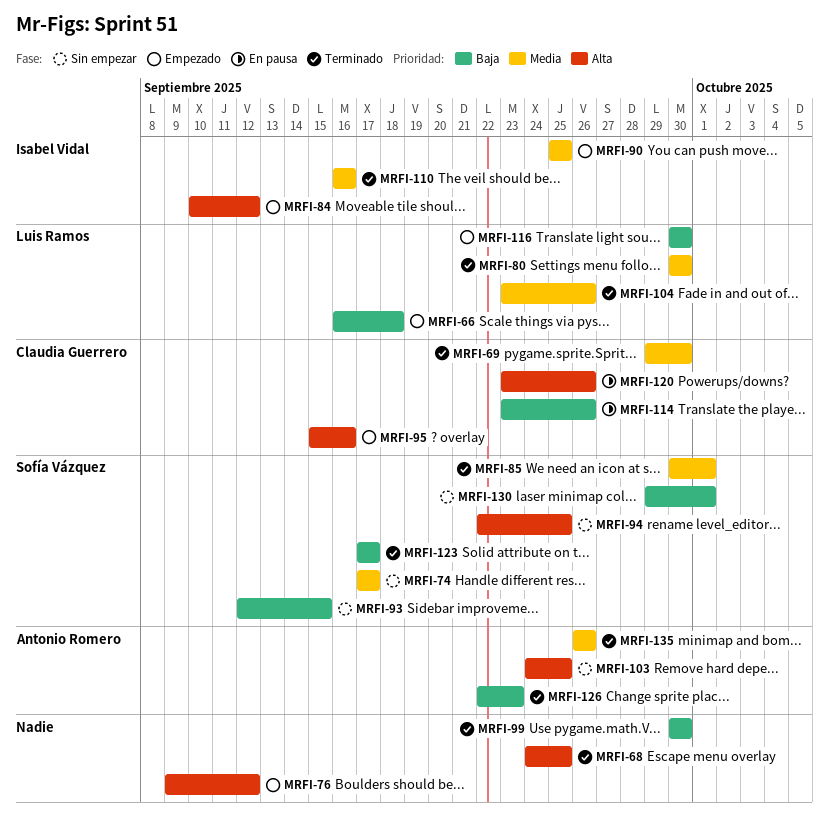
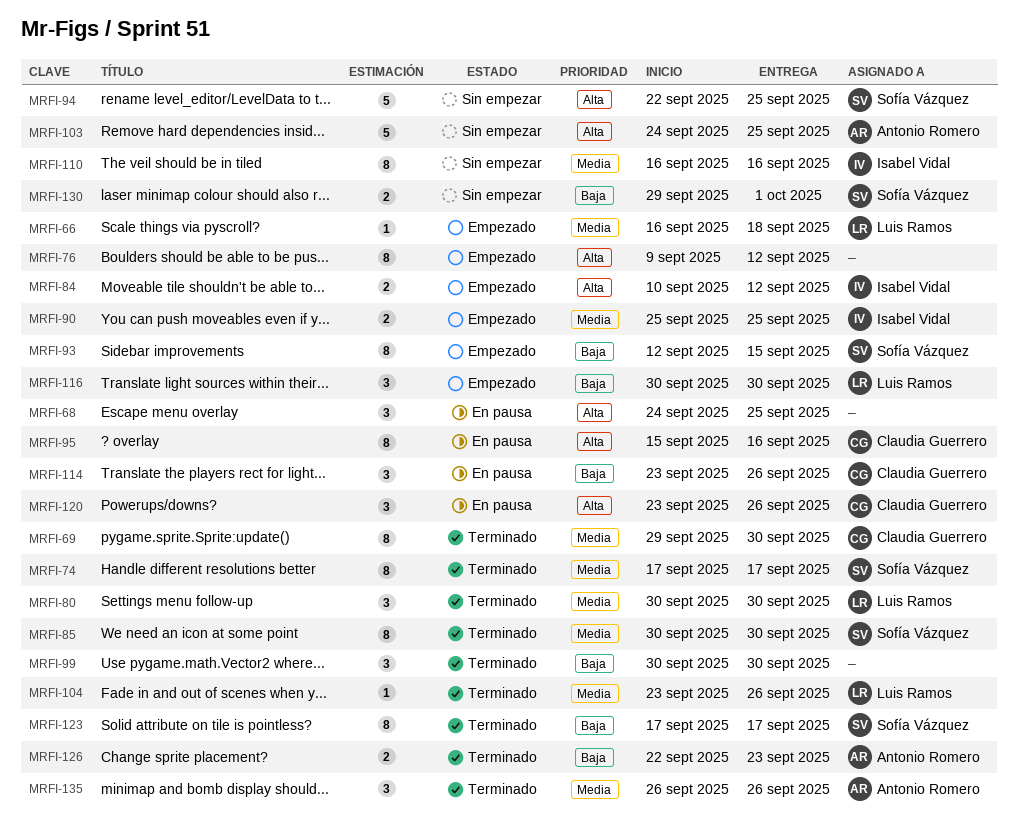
MRFI-66, priority: Baja -> Media
MRFI-68, status: Terminado -> En pausa
MRFI-74, status: Sin empezar -> Terminado
MRFI-85, due: Oct 1 -> Sep 30
MRFI-93, status: Sin empezar -> Empezado
MRFI-95, status: Empezado -> En pausa
MRFI-110, status: Terminado -> Sin empezar

